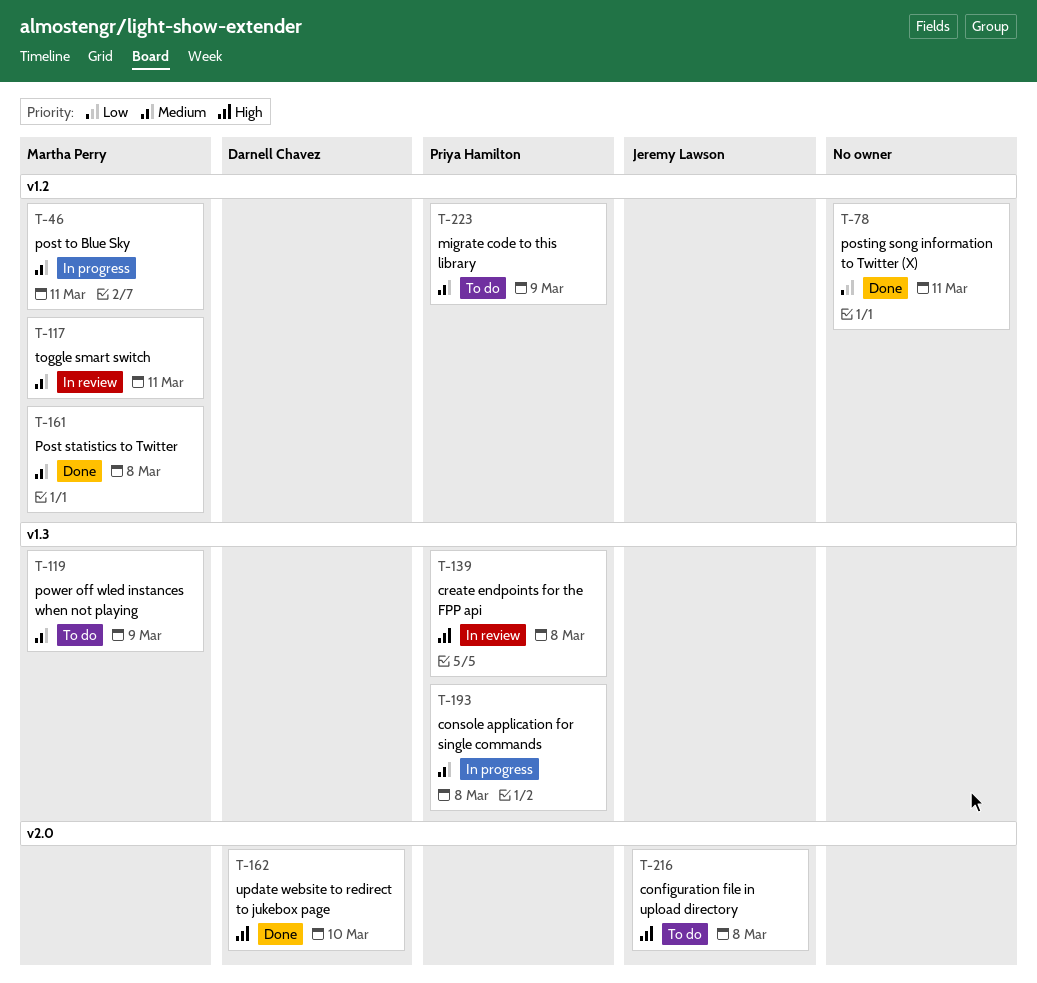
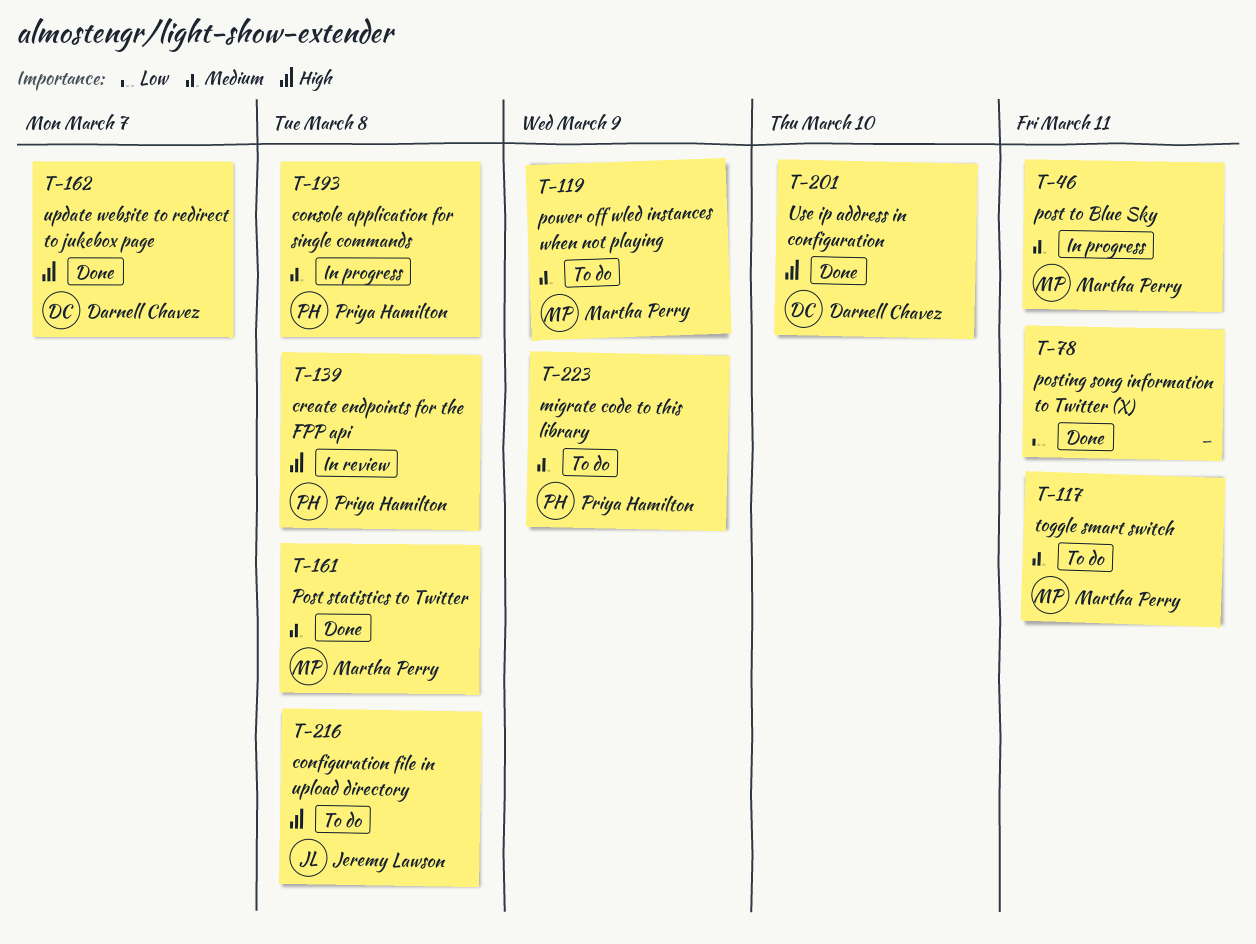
T-117, status: In review -> To do
T-162, due: Mar 10 -> Mar 7
T-201: none -> present

